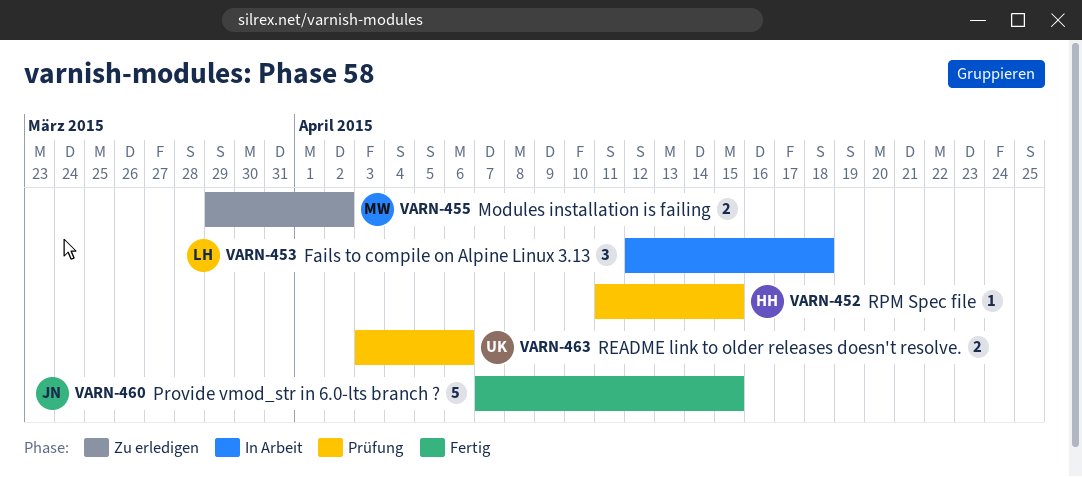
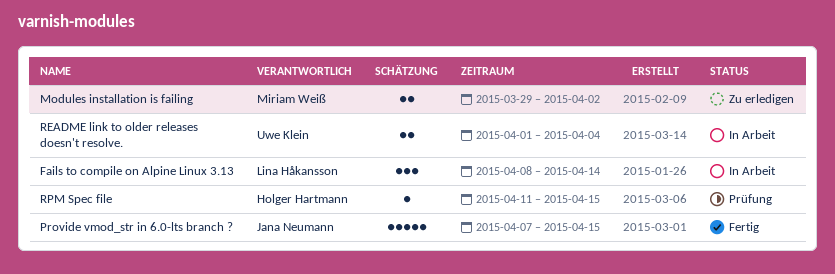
Fails to compile on Alpine Linux 3.13, start: Apr 12 -> Apr 8
Fails to compile on Alpine Linux 3.13, due: Apr 18 -> Apr 14
README link to older releases doesn't resolve., status: Prüfung -> In Arbeit
README link to older releases doesn't resolve., start: Apr 3 -> Apr 1
README link to older releases doesn't resolve., due: Apr 6 -> Apr 4

